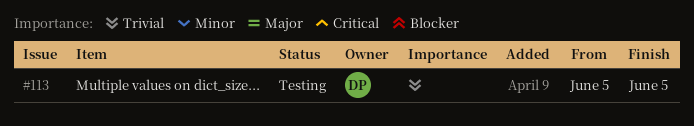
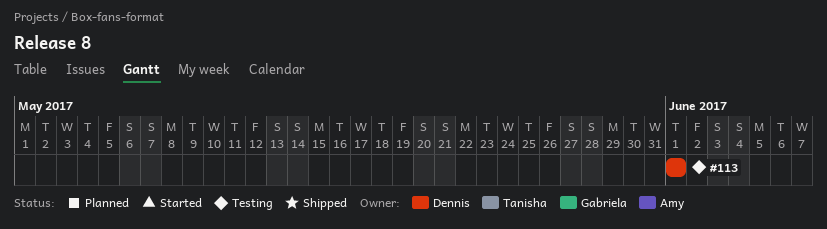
#113, start: Jun 5 -> Jun 1
#113, due: Jun 5 -> Jun 1

